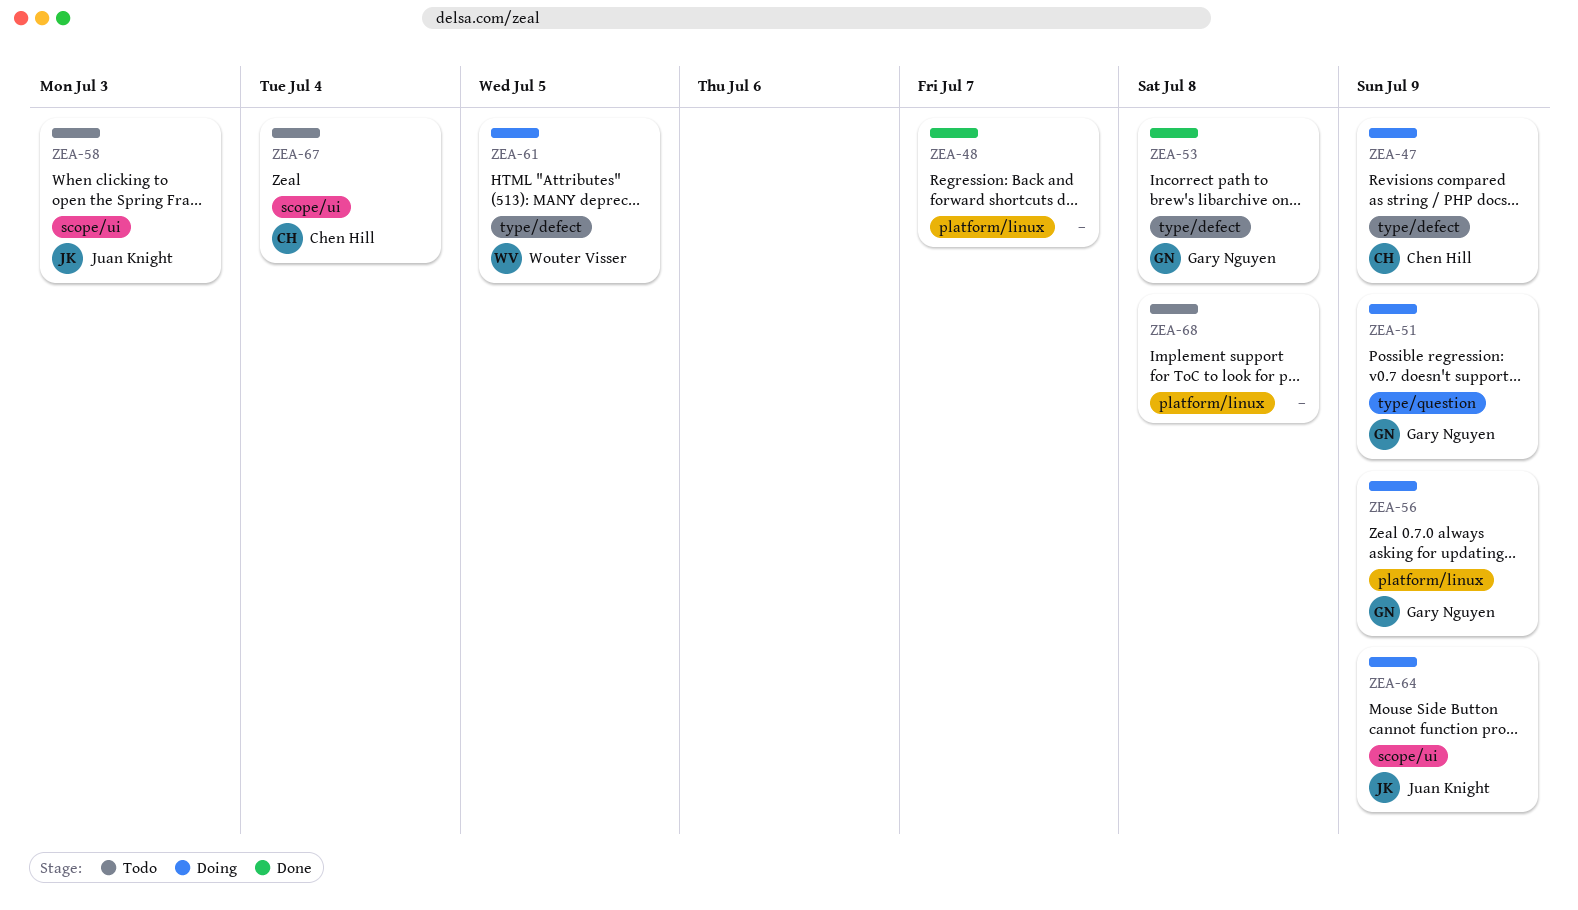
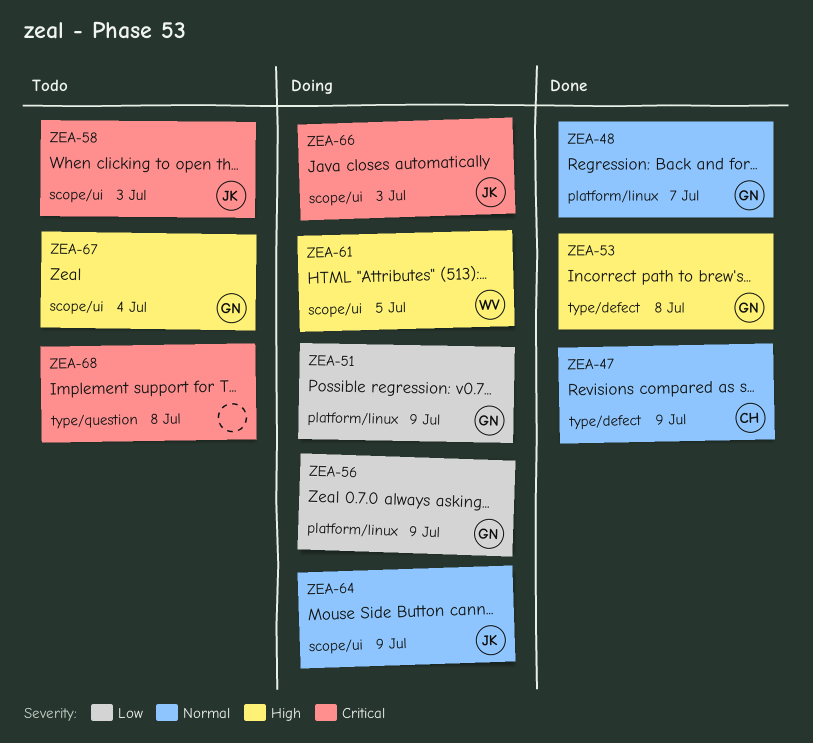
ZEA-47, status: Doing -> Done
ZEA-48, owner: none -> Gary Nguyen
ZEA-51, label: type/question -> platform/linux
ZEA-61, label: type/defect -> scope/ui
ZEA-66: none -> present
ZEA-67, owner: Chen Hill -> Gary Nguyen
ZEA-68, label: platform/linux -> type/question

